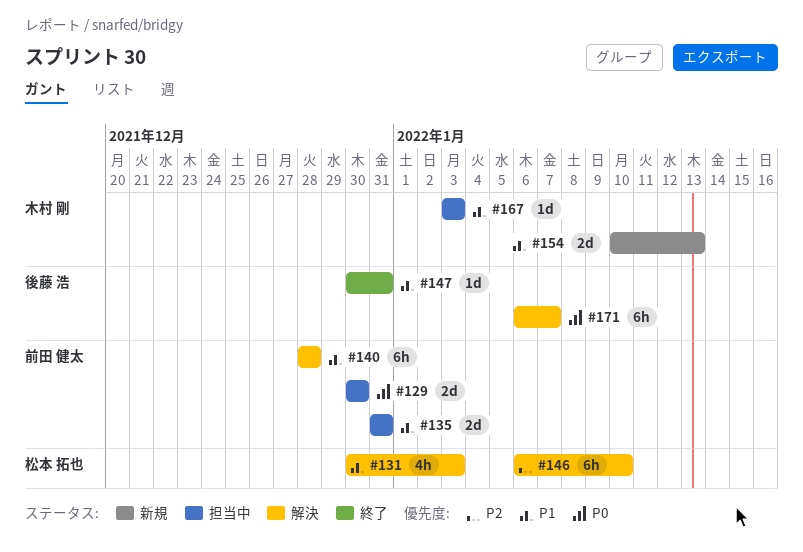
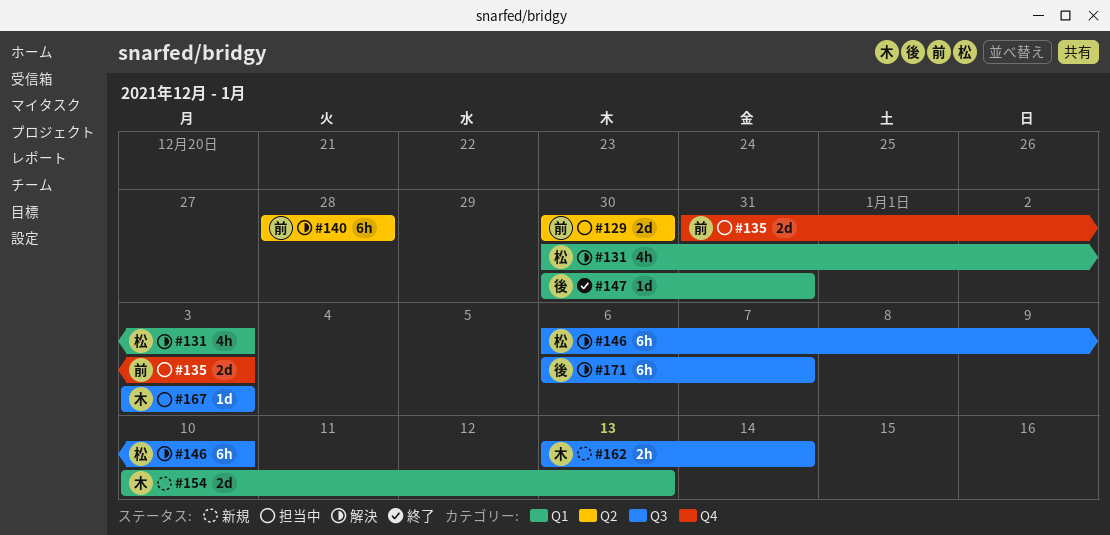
#135, due: Dec 31 -> Jan 3
#162: none -> present

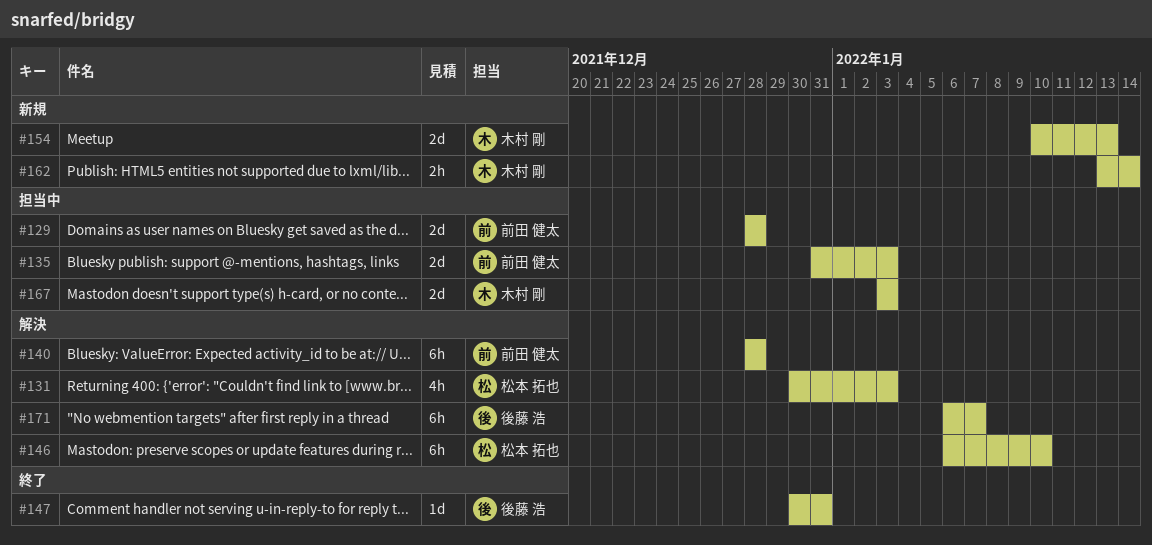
#129, start: Dec 30 -> Dec 28
#129, due: Dec 30 -> Dec 28
#167, estimate: 1d -> 2d

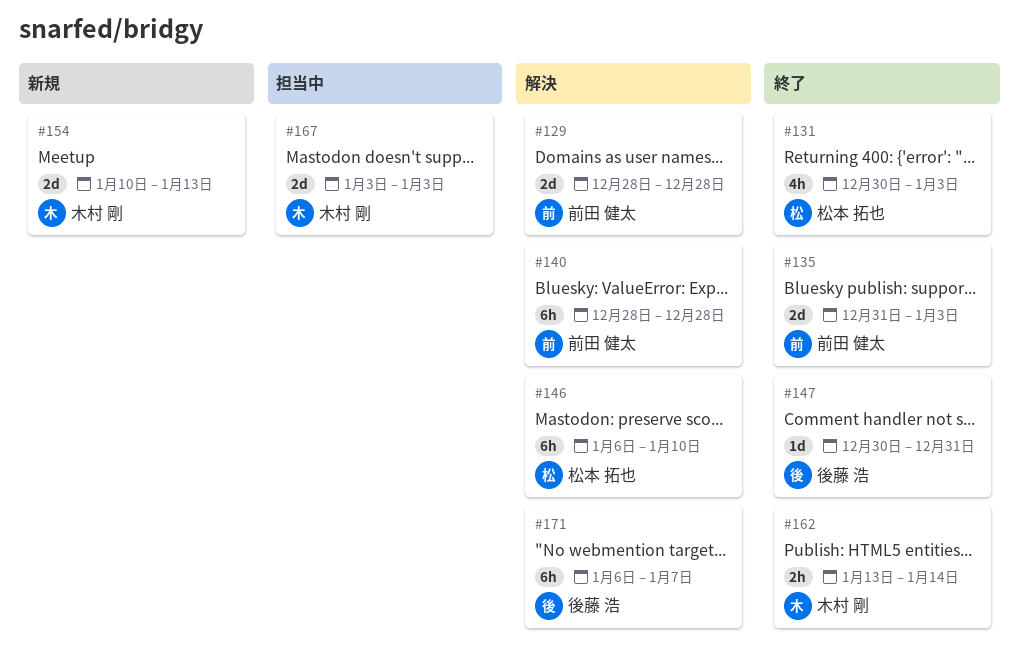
#129, status: 担当中 -> 解決
#131, status: 解決 -> 終了
#135, status: 担当中 -> 終了
#162, status: 新規 -> 終了

